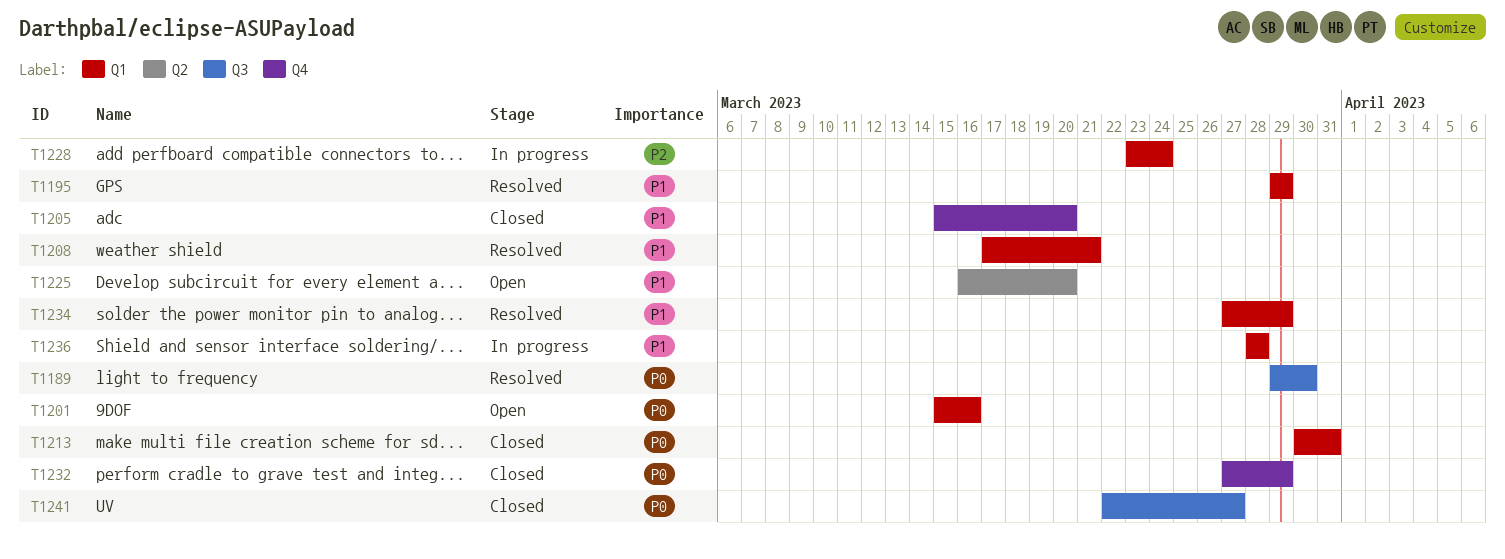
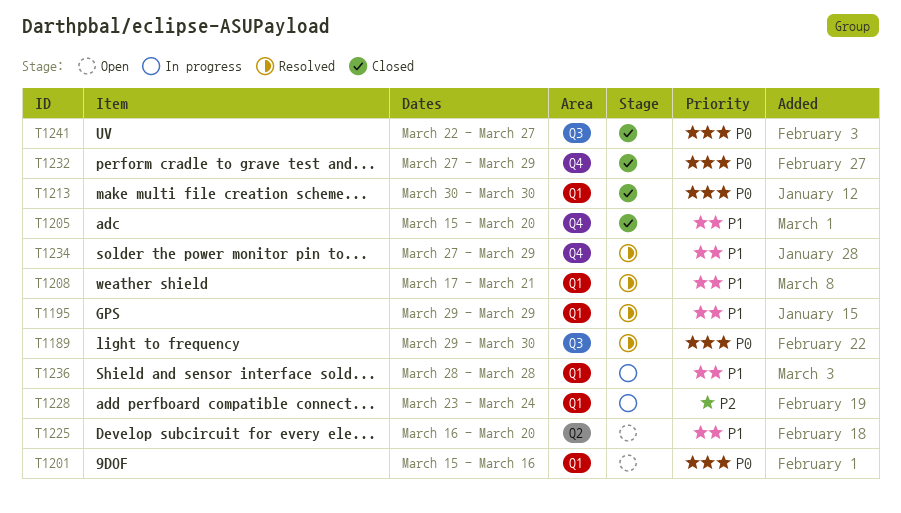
T1213, due: Mar 31 -> Mar 30
T1234, label: Q1 -> Q4

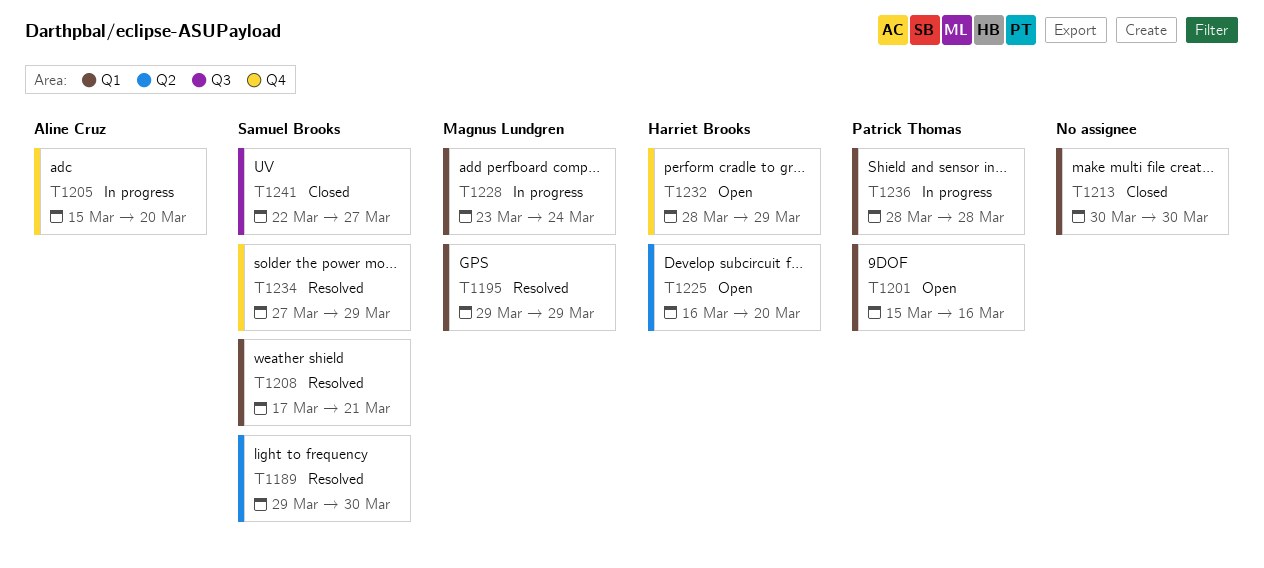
T1189, label: Q3 -> Q2
T1205, status: Closed -> In progress
T1232, status: Closed -> Open
T1232, start: Mar 27 -> Mar 28

